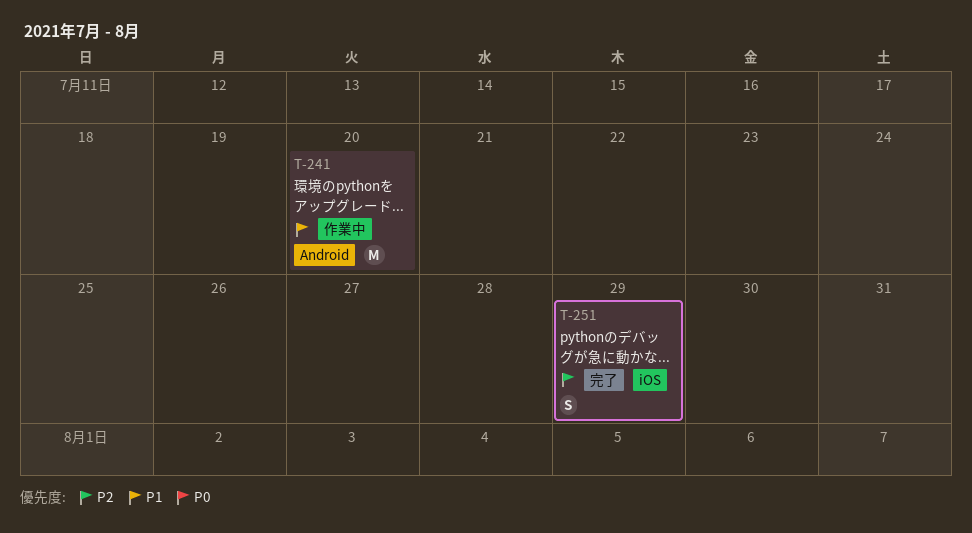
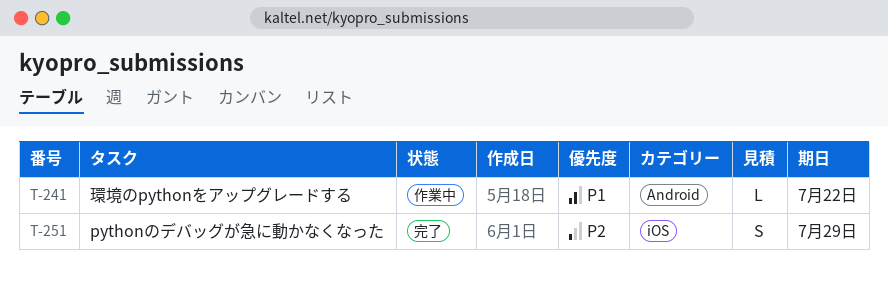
T-241, estimate: M -> L
T-241, due: Jul 20 -> Jul 22

